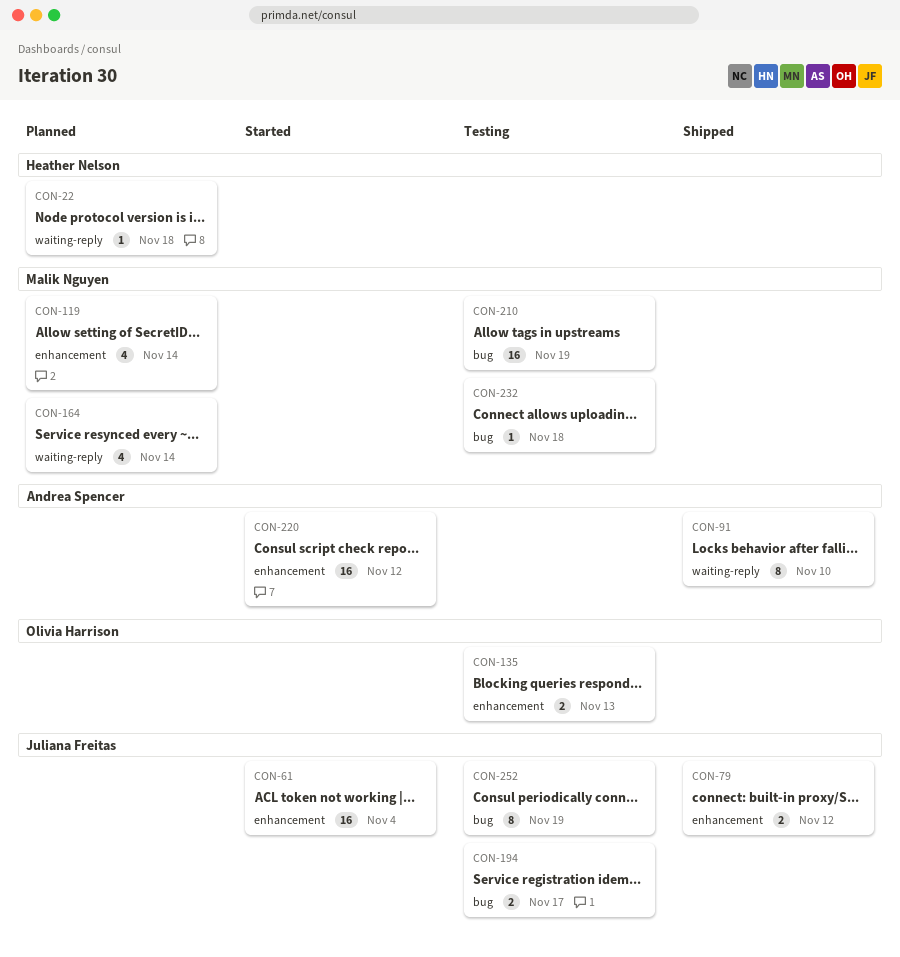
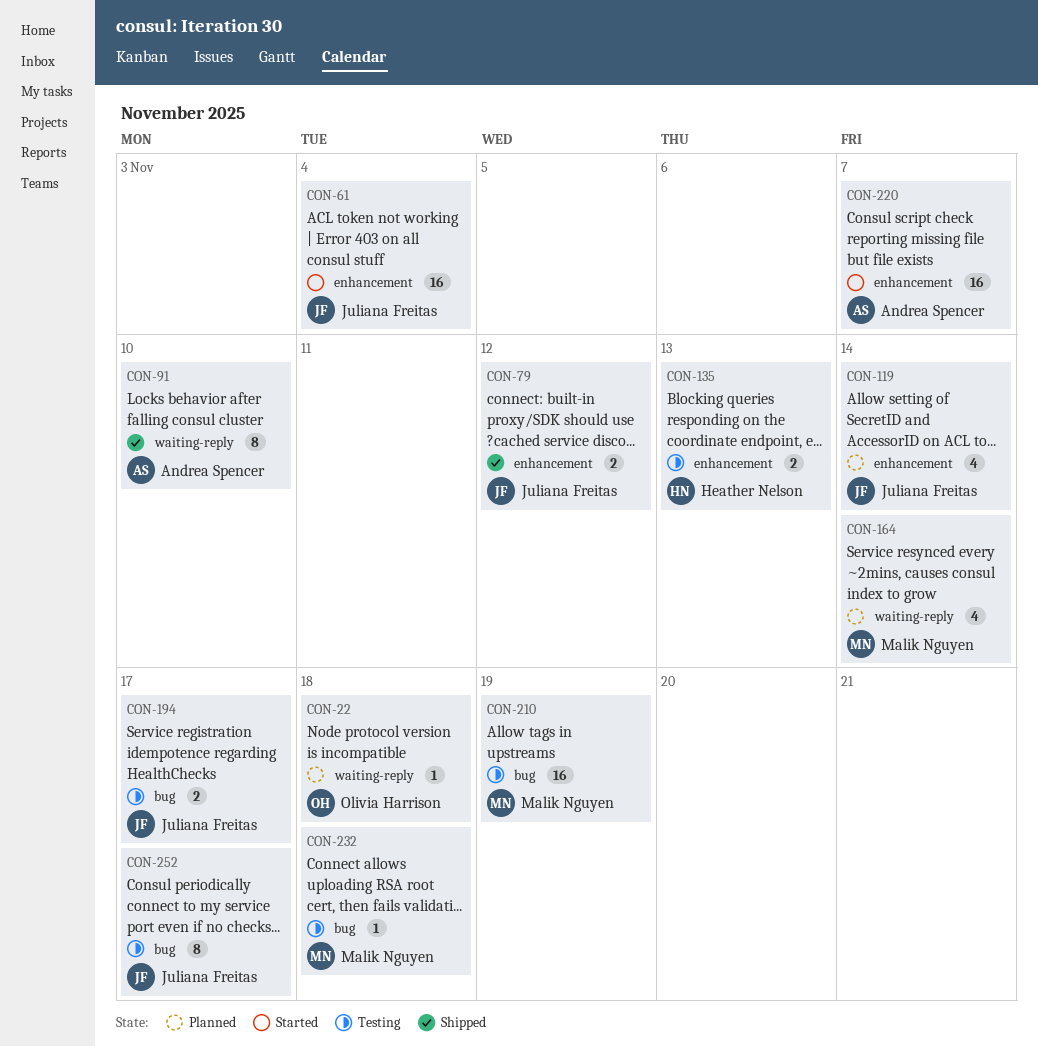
CON-22, owner: Heather Nelson -> Olivia Harrison
CON-119, owner: Malik Nguyen -> Juliana Freitas
CON-135, owner: Olivia Harrison -> Heather Nelson
CON-220, due: Nov 12 -> Nov 7
CON-252, due: Nov 19 -> Nov 17

